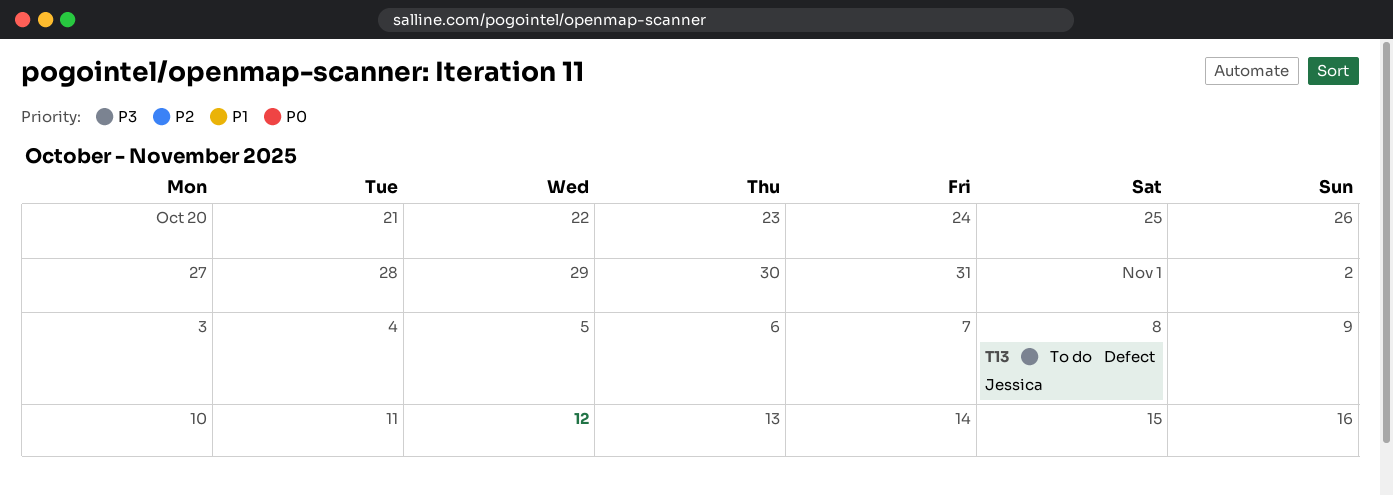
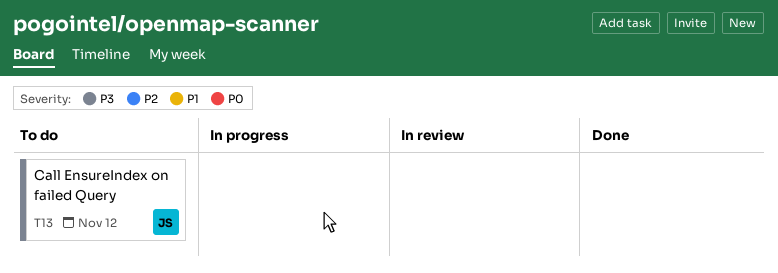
T13, due: Nov 8 -> Nov 12

